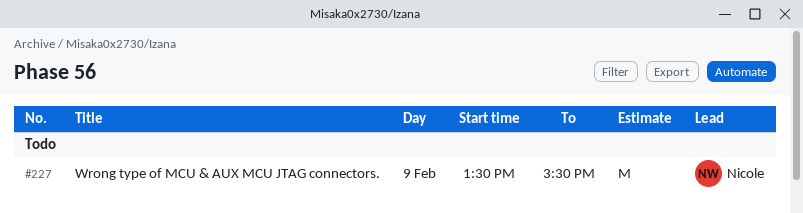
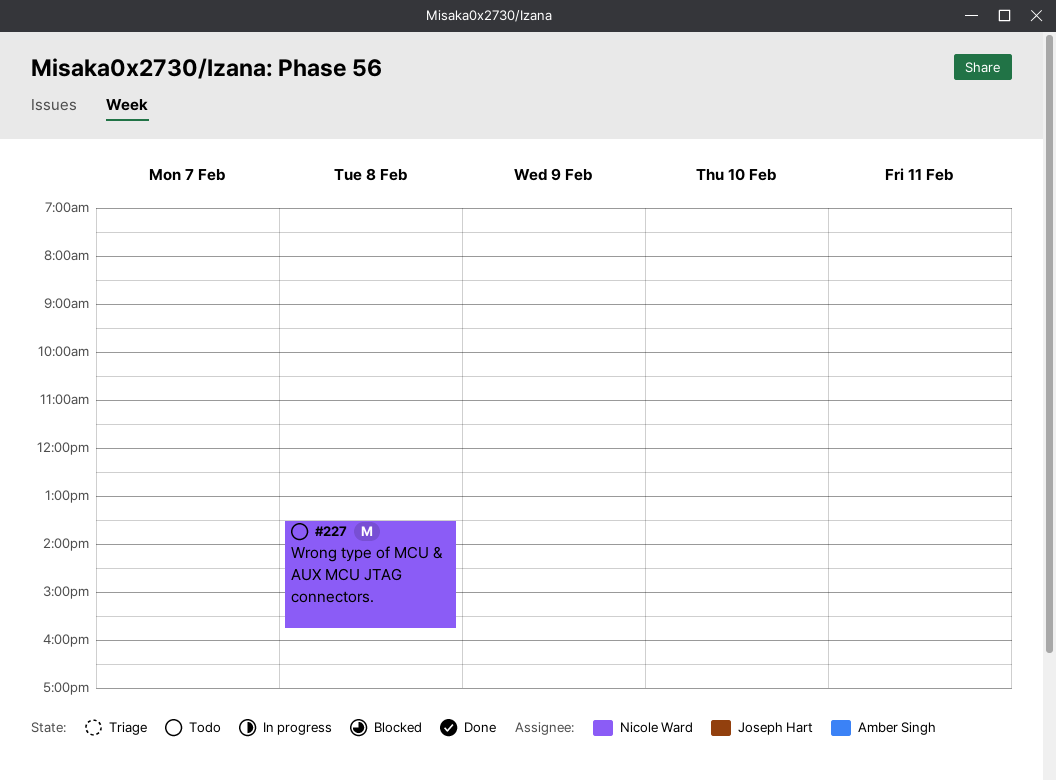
#227, day: Feb 9 -> Feb 8
#227, ends: 15:30 -> 15:45

